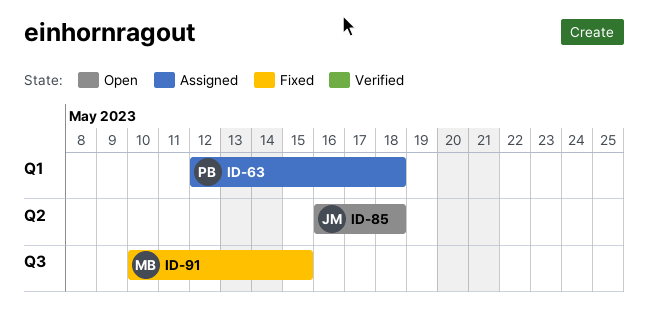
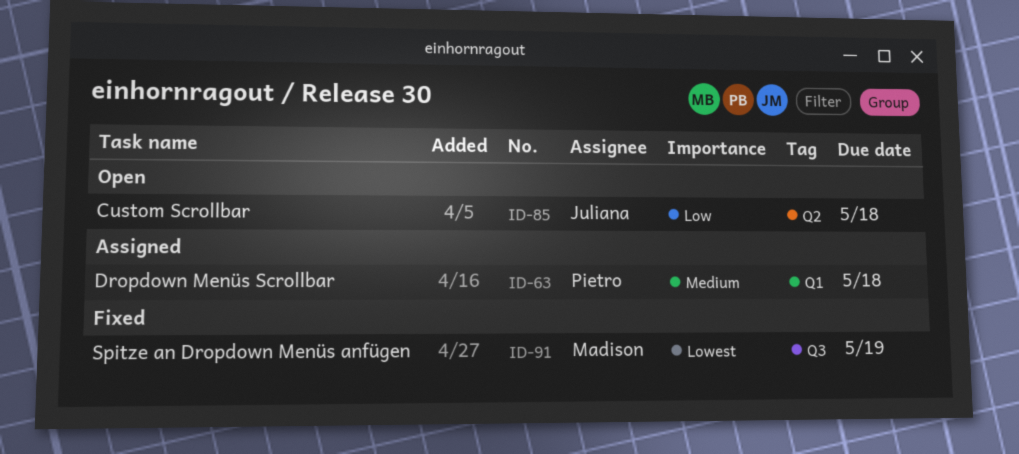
ID-91, due: May 15 -> May 19

